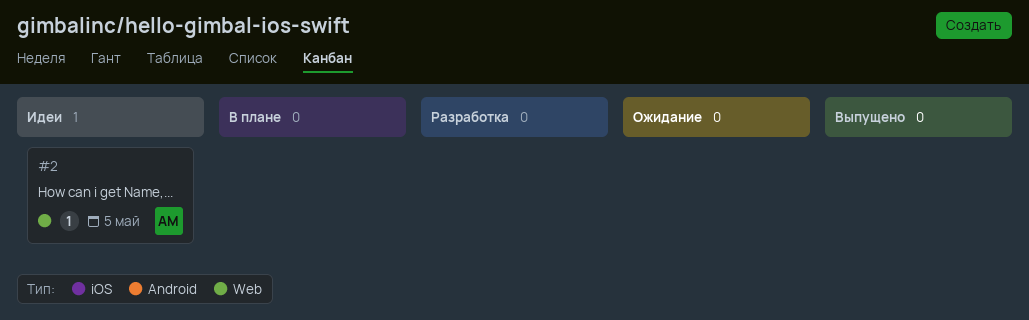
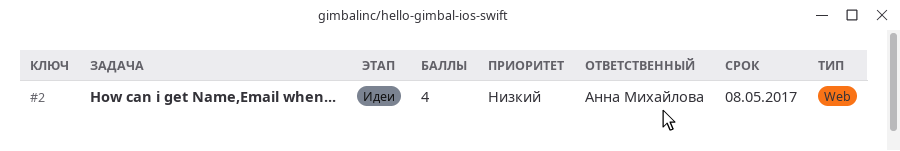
#2, estimate: 1 -> 4
#2, due: May 5 -> May 8

